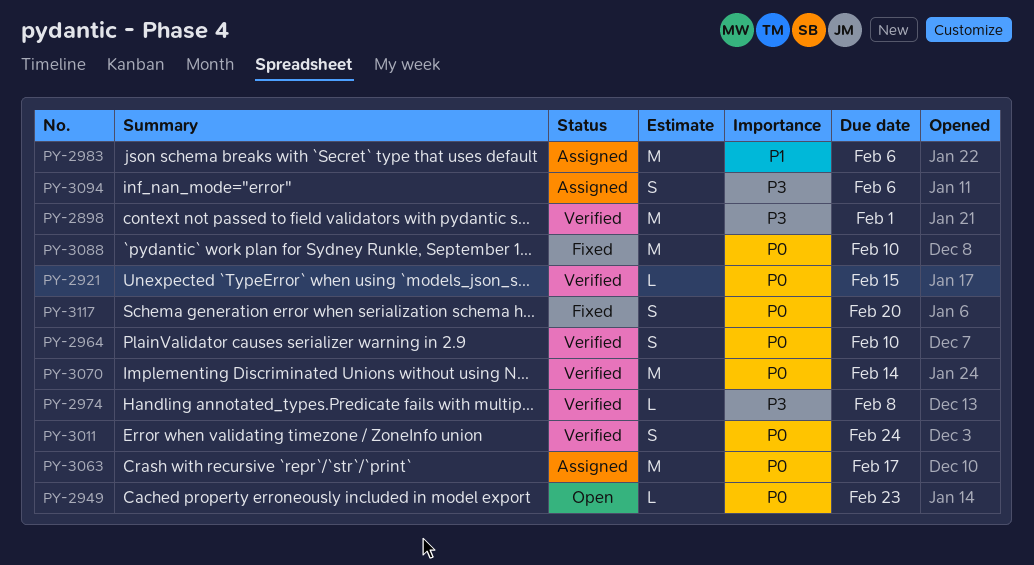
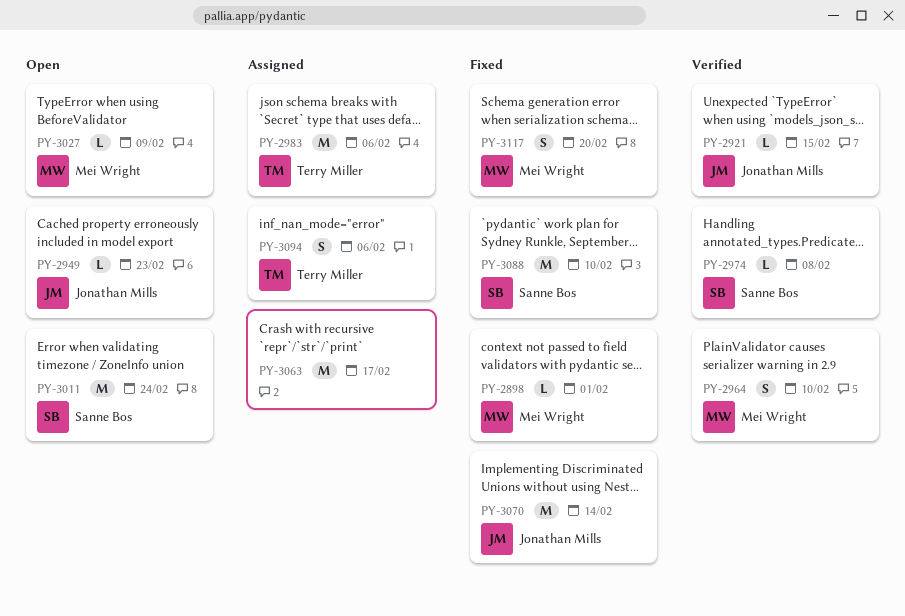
PY-2898, status: Verified -> Fixed
PY-2898, estimate: M -> L
PY-3011, status: Verified -> Open
PY-3011, estimate: S -> M
PY-3027: none -> present
PY-3070, status: Verified -> Fixed

